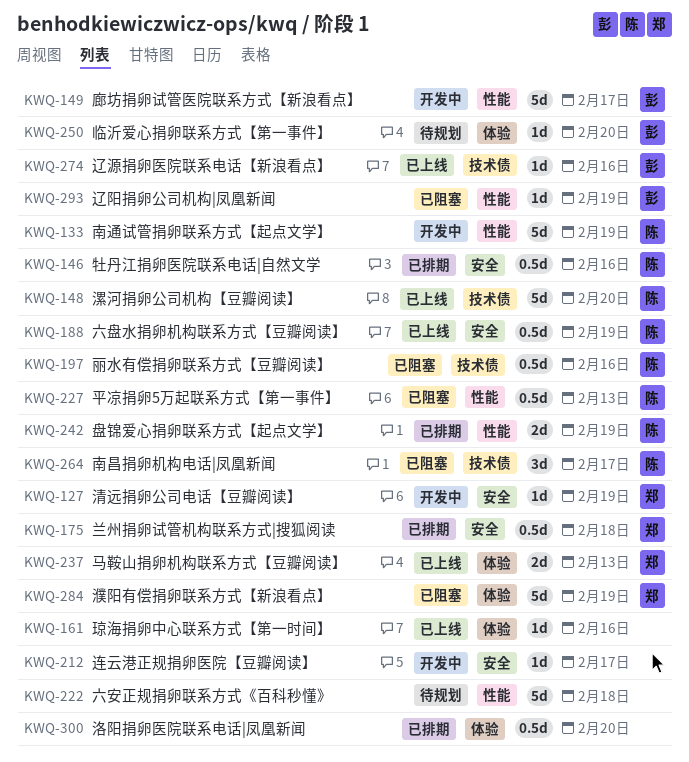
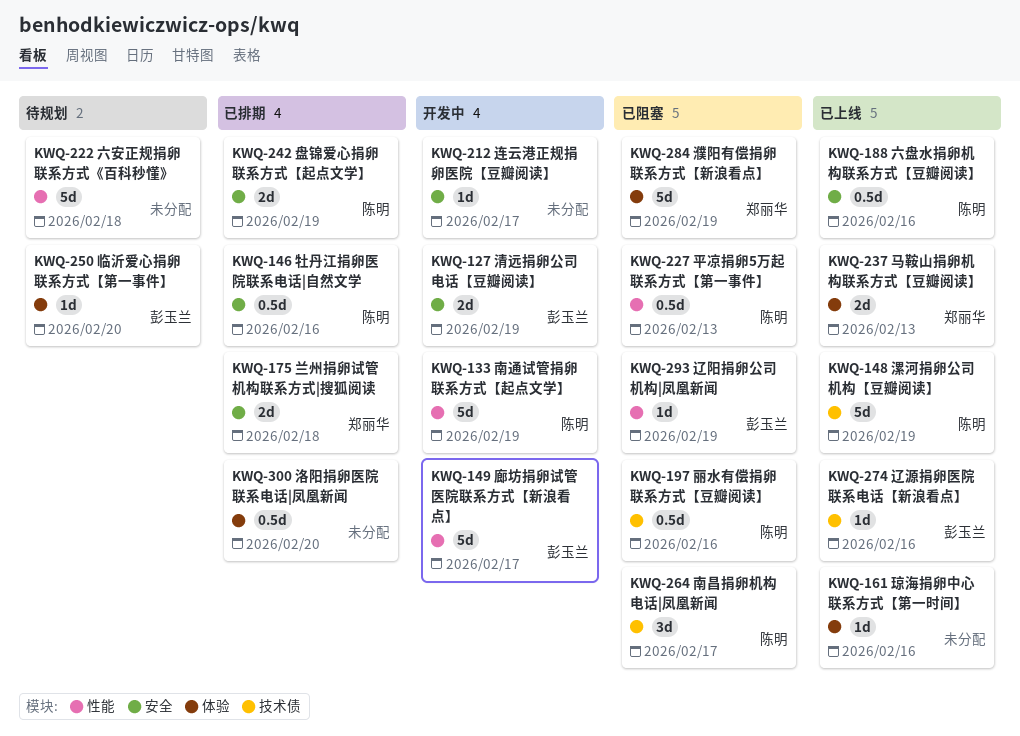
KWQ-127, owner: 郑丽华 -> 彭玉兰
KWQ-127, estimate: 1d -> 2d
KWQ-148, due: Feb 20 -> Feb 19
KWQ-175, estimate: 0.5d -> 2d
KWQ-188, due: Feb 19 -> Feb 16
KWQ-242, label: 性能 -> 安全

